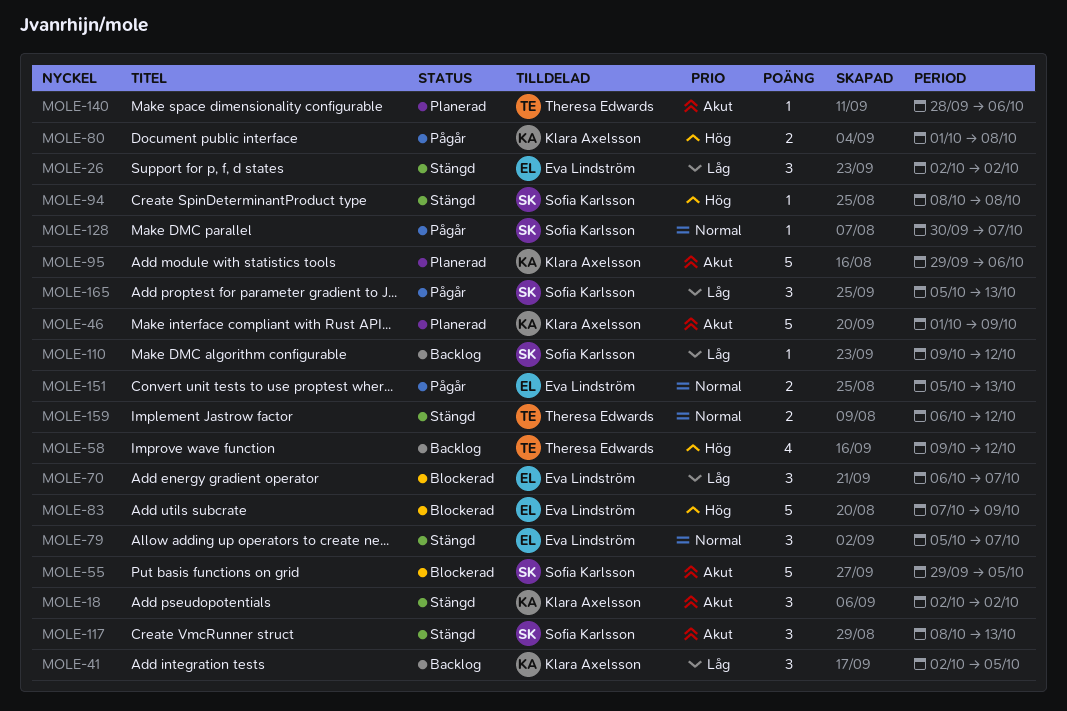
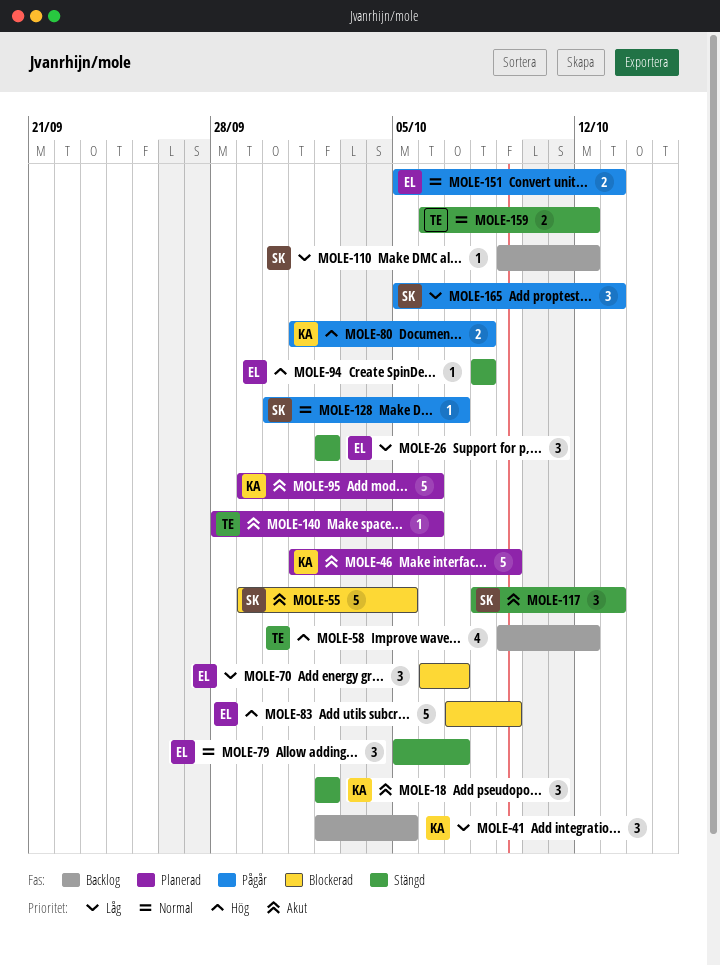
MOLE-94, owner: Sofia Karlsson -> Eva Lindström

